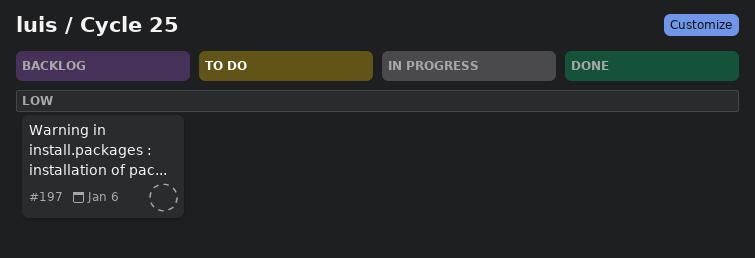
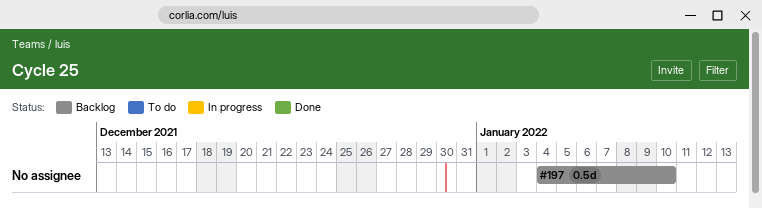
#197, due: Jan 6 -> Jan 10

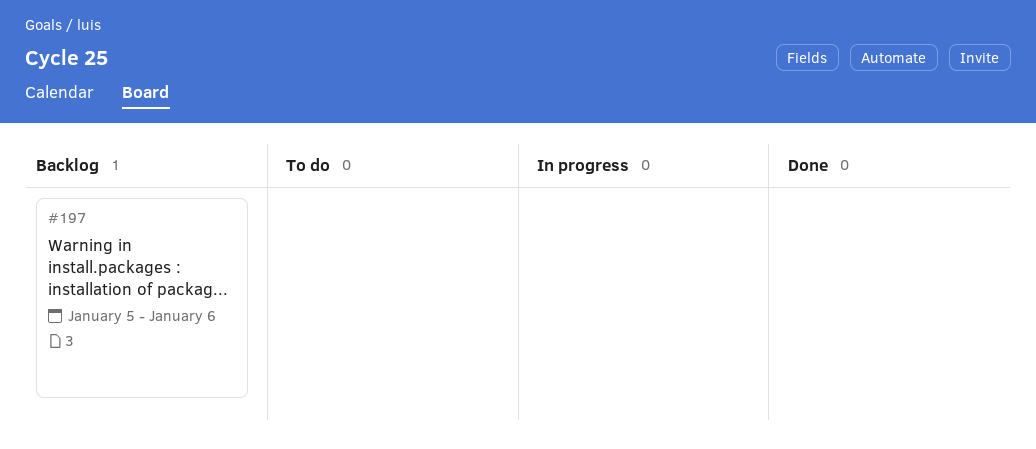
#197, start: Jan 4 -> Jan 5
#197, due: Jan 10 -> Jan 6

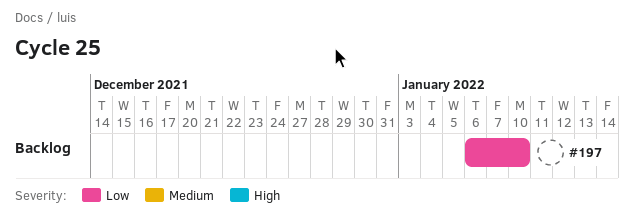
#197, start: Jan 5 -> Jan 6
#197, due: Jan 6 -> Jan 10

